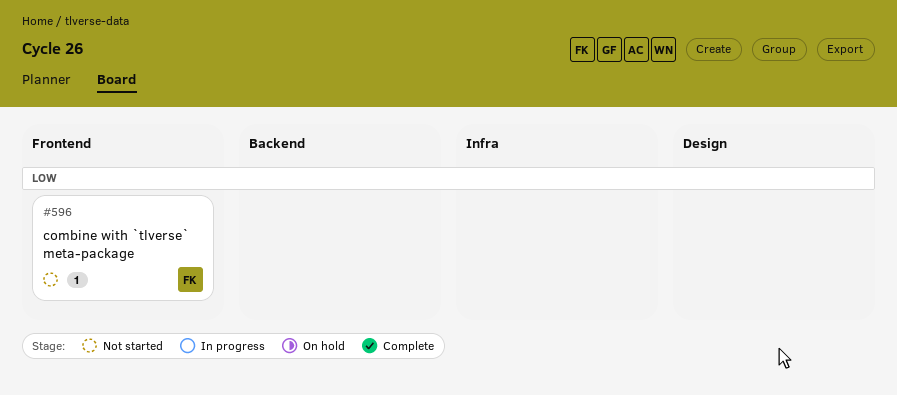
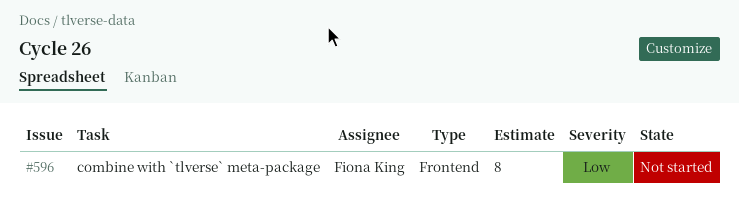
#596, estimate: 1 -> 8

